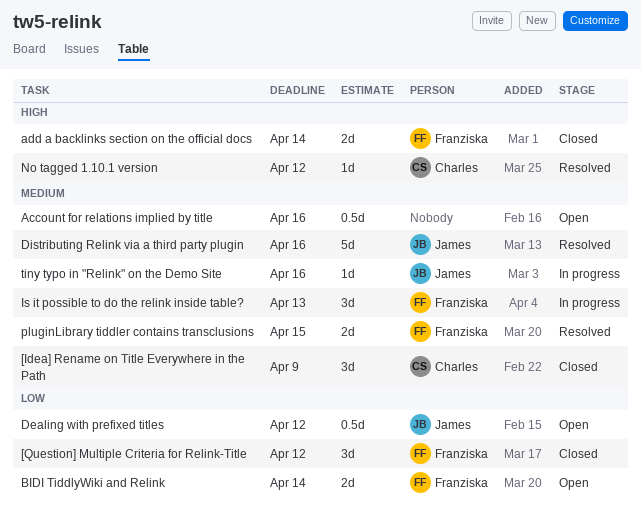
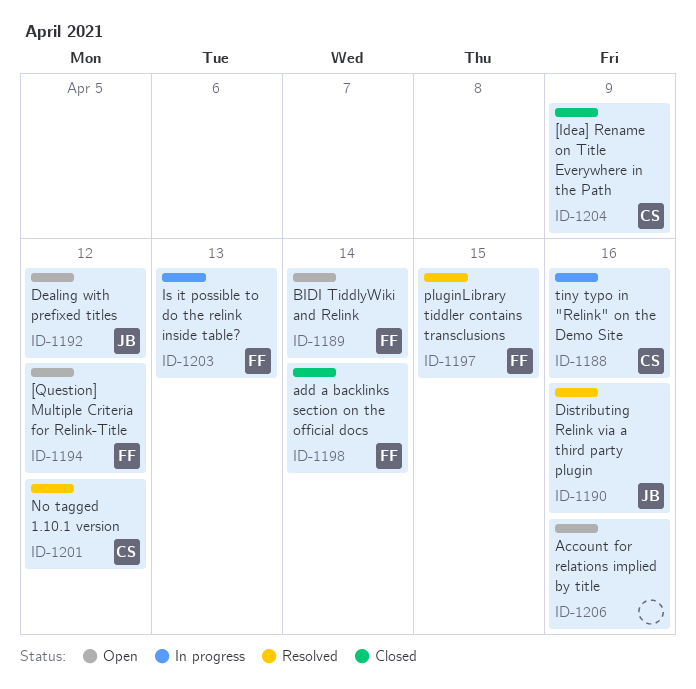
[Question] Multiple Criteria for Relink-Title, status: Closed -> Open
tiny typo in "Relink" on the Demo Site, owner: James -> Charles

